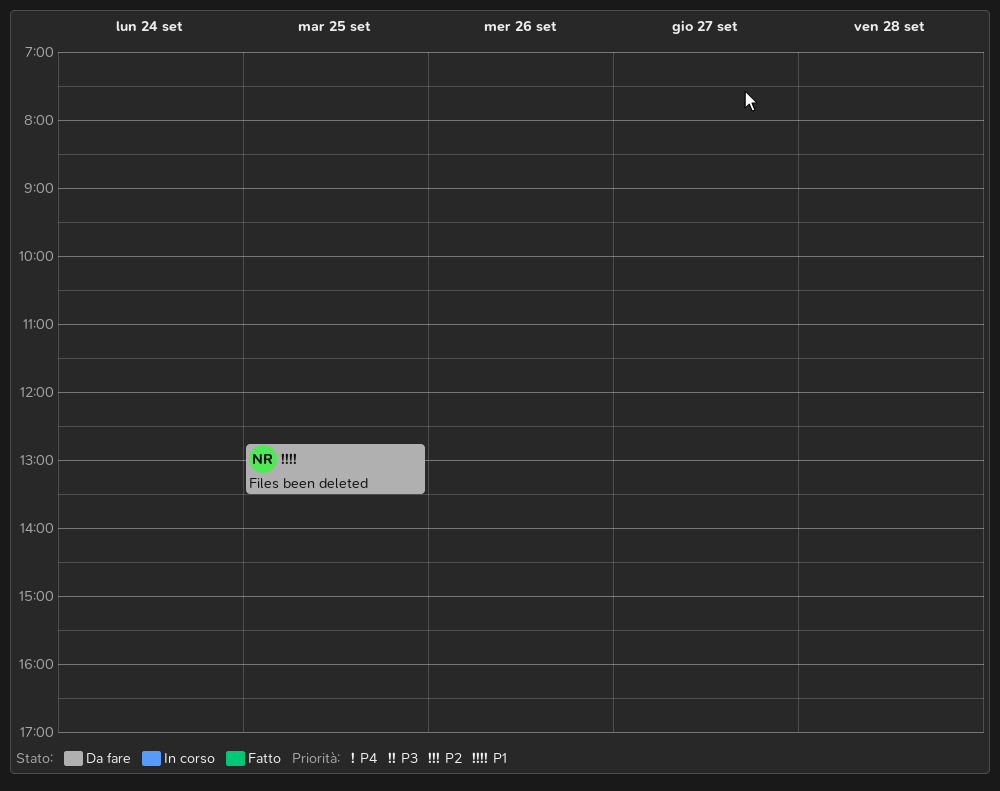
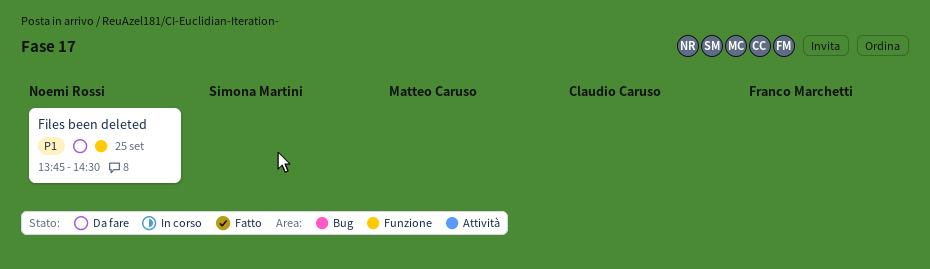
Files been deleted, begins: 12:45 -> 13:45
Files been deleted, ends: 13:30 -> 14:30

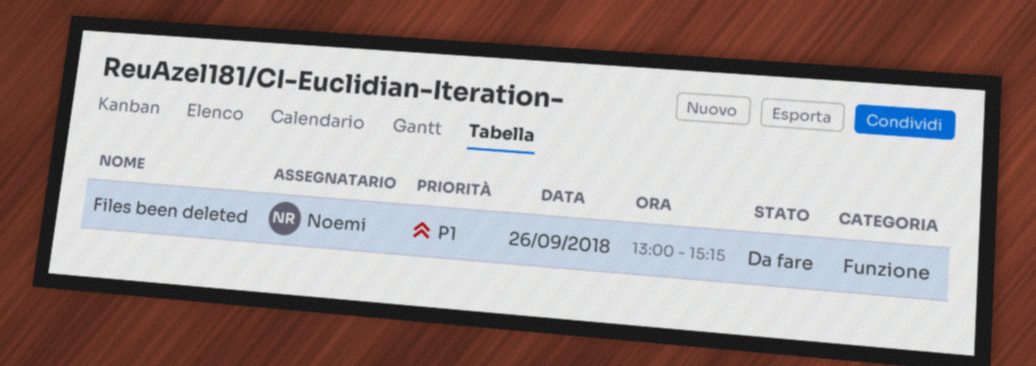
Files been deleted, day: Sep 25 -> Sep 26
Files been deleted, begins: 13:45 -> 13:00
Files been deleted, ends: 14:30 -> 15:15

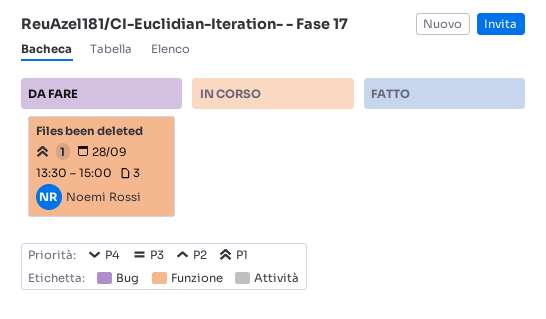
Files been deleted, day: Sep 26 -> Sep 28
Files been deleted, begins: 13:00 -> 13:30
Files been deleted, ends: 15:15 -> 15:00

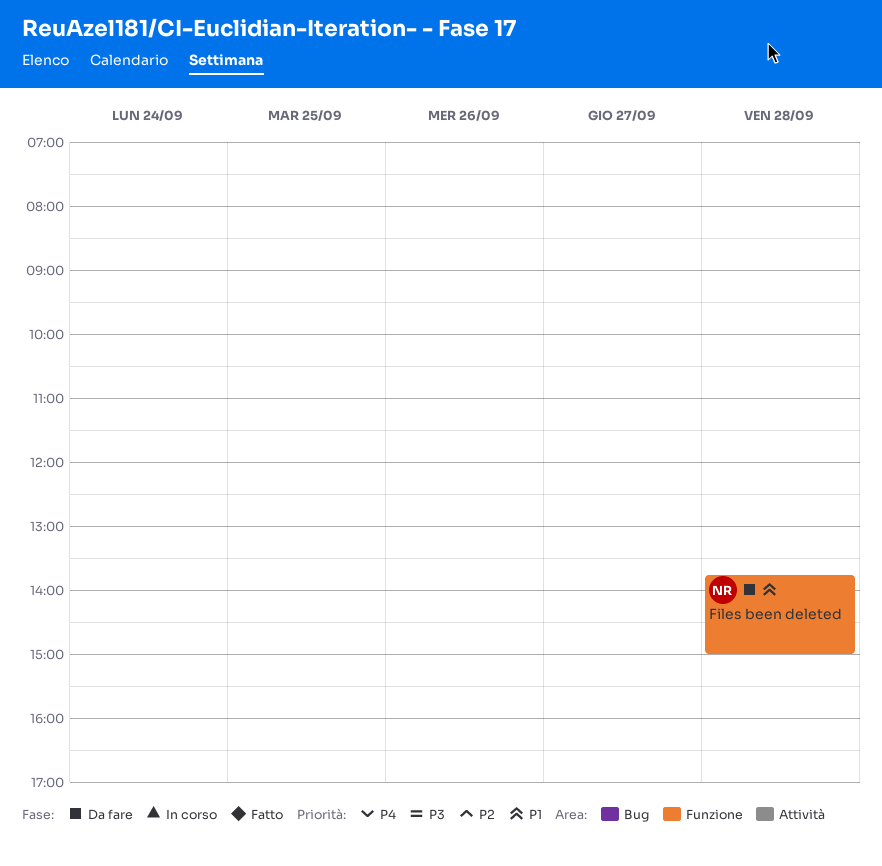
Files been deleted, begins: 13:30 -> 13:45

